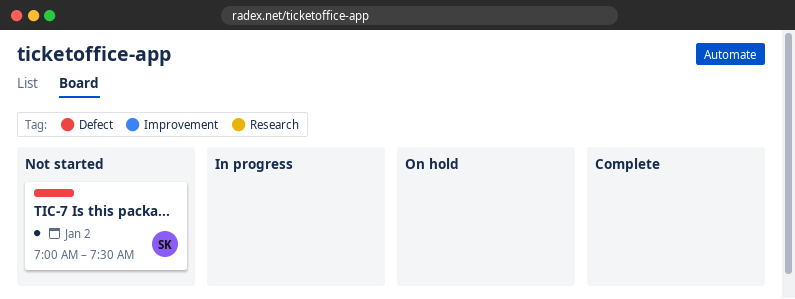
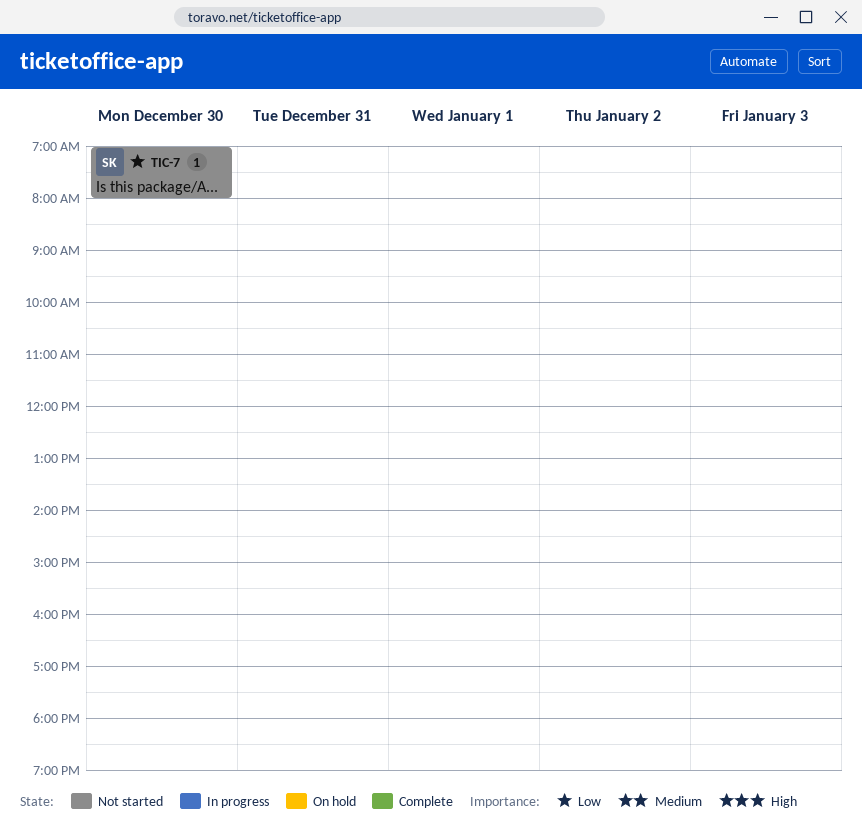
TIC-7, day: Jan 2 -> Dec 30
TIC-7, ends: 07:30 -> 08:00

